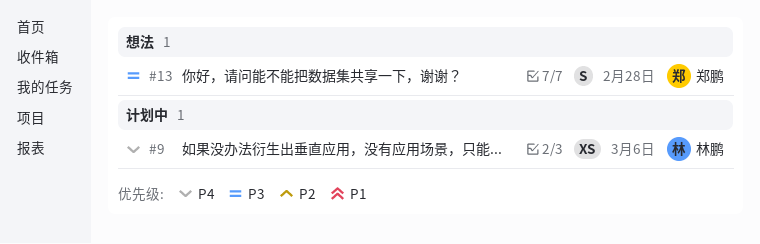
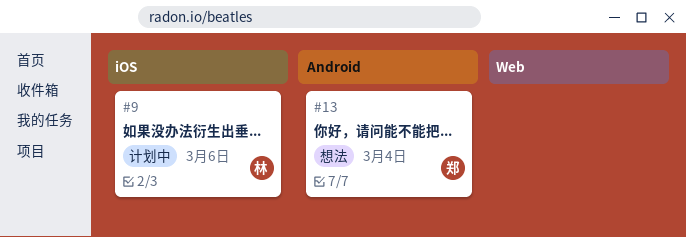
#13, due: Feb 28 -> Mar 4

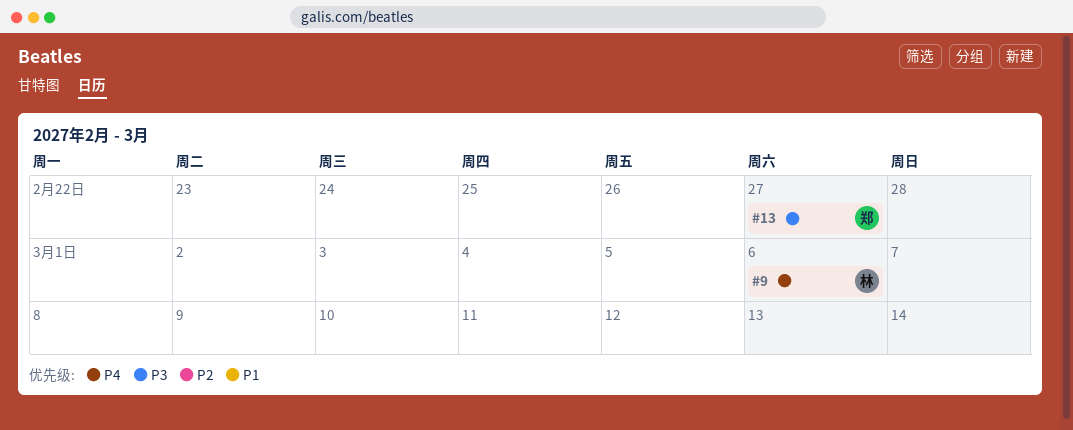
#13, due: Mar 4 -> Feb 27

